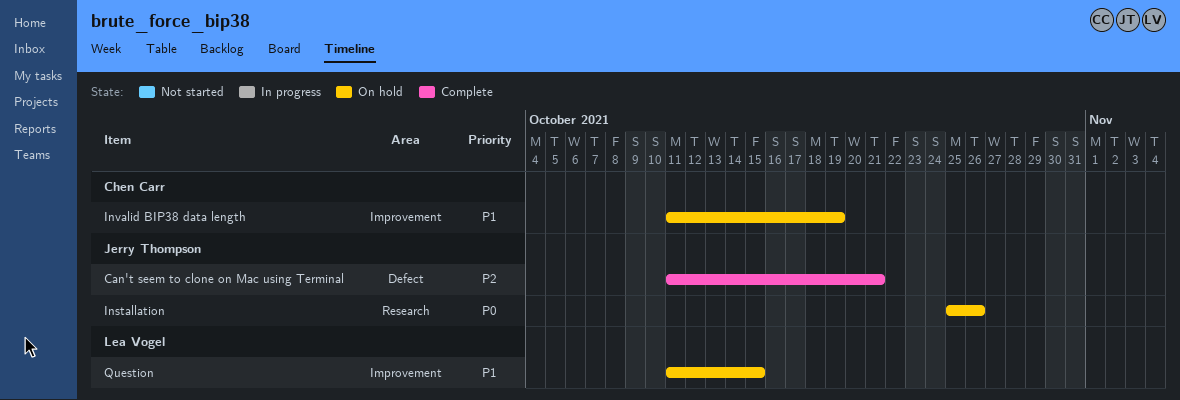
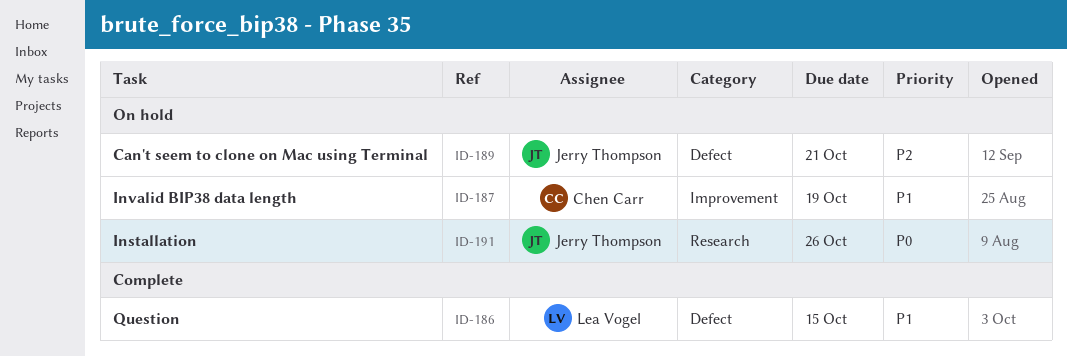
Can't seem to clone on Mac using Terminal, status: Complete -> On hold
Question, status: On hold -> Complete
Question, label: Improvement -> Defect

